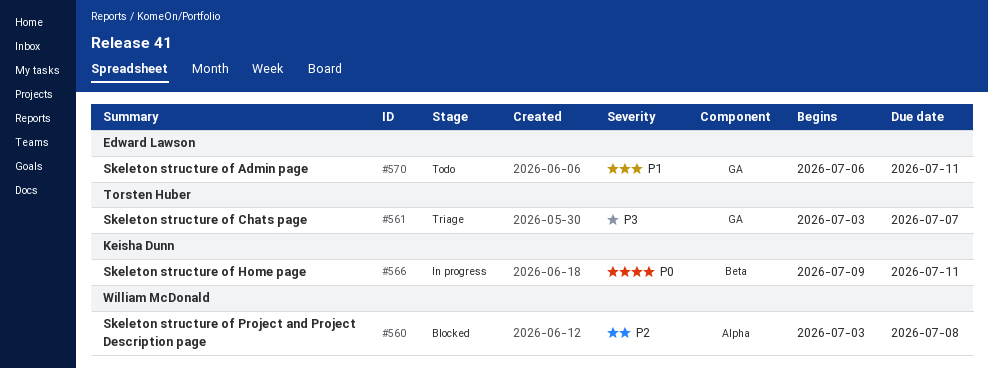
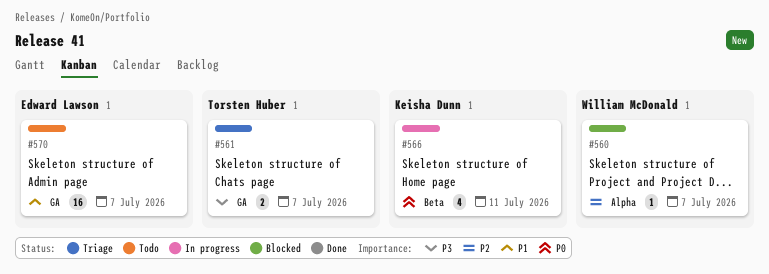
#560, due: Jul 8 -> Jul 7
#570, due: Jul 11 -> Jul 7

